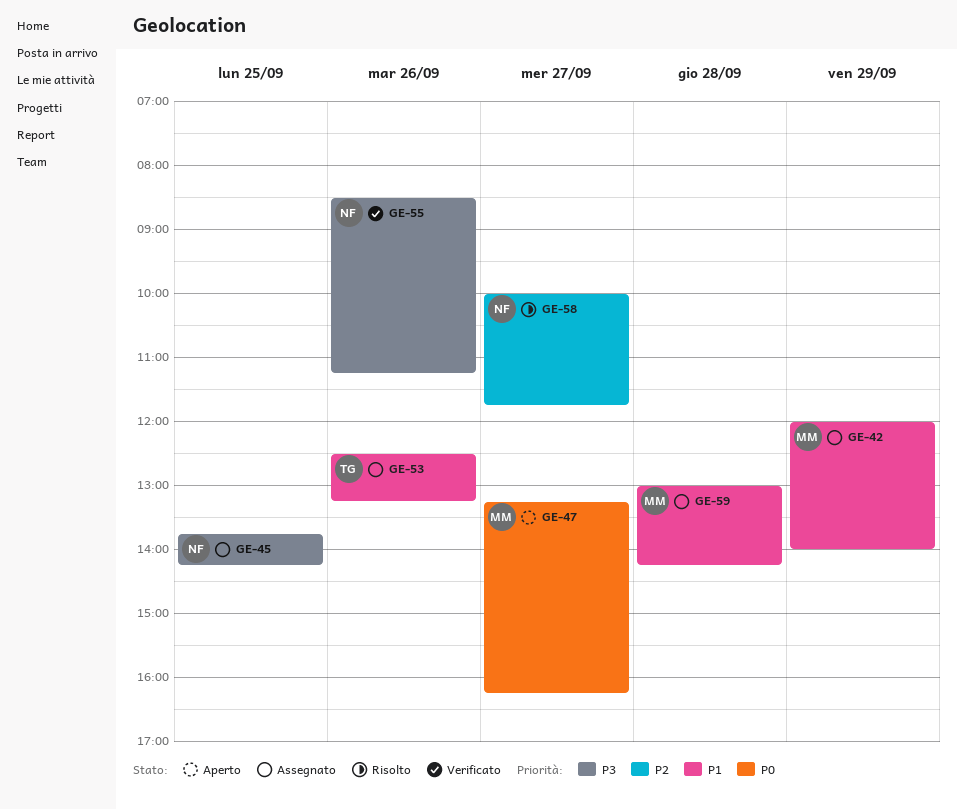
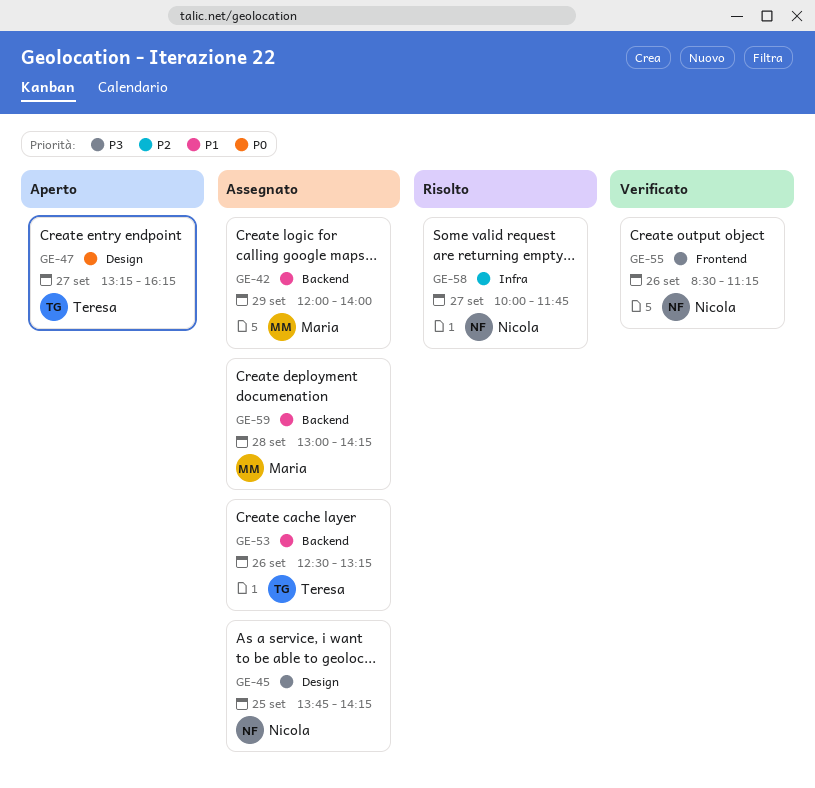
GE-47, owner: Maria -> Teresa

